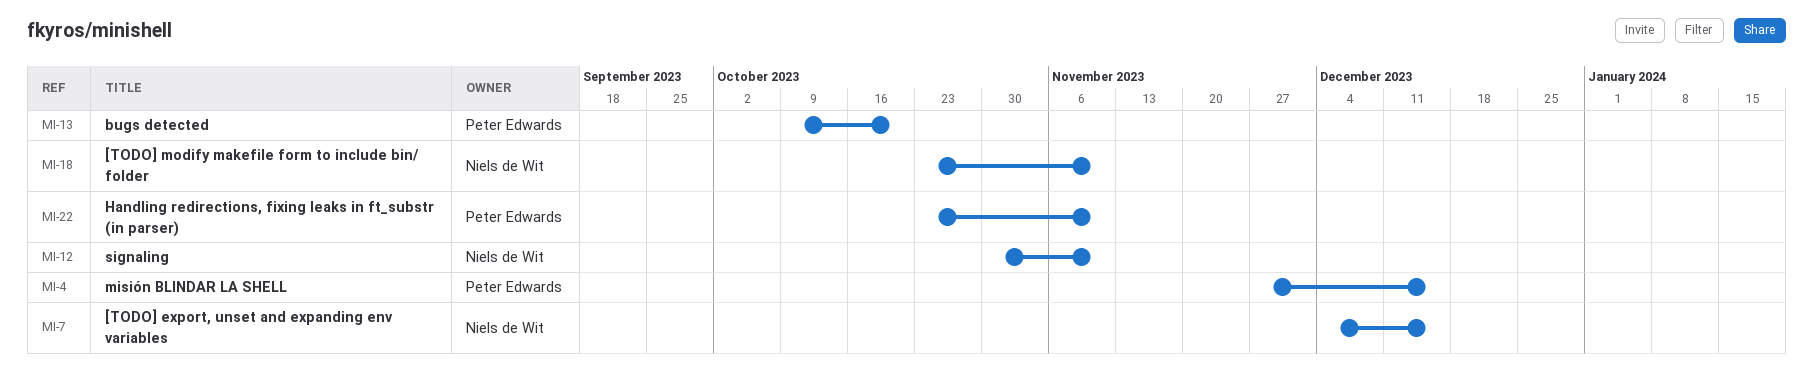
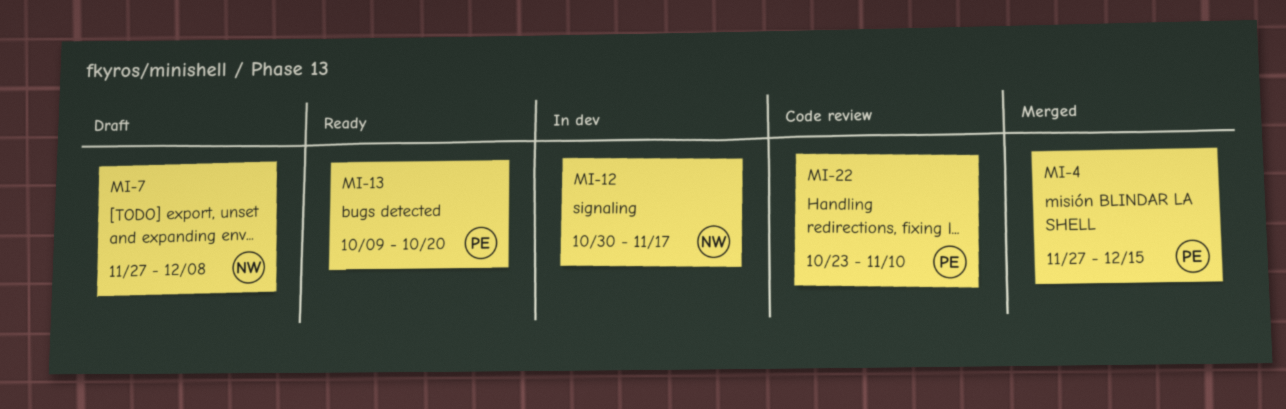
MI-7, start: Dec 4 -> Nov 27
MI-7, due: Dec 15 -> Dec 8
MI-12, due: Nov 10 -> Nov 17
MI-18: present -> none

